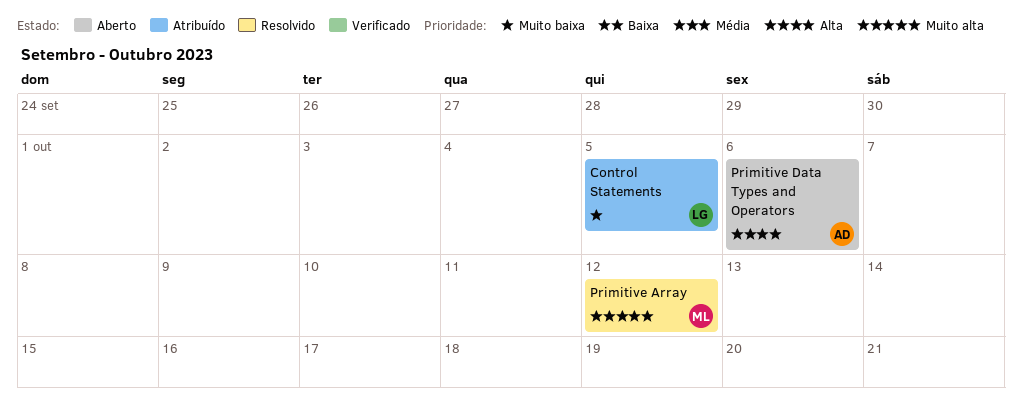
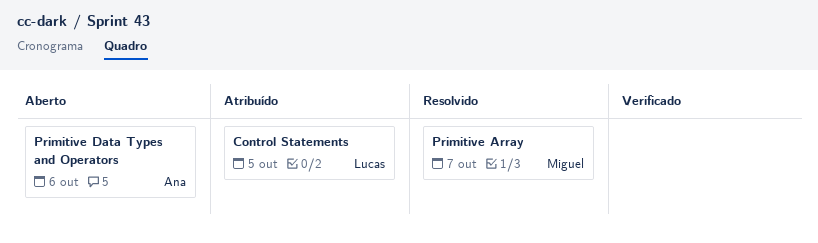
Primitive Array, due: Oct 12 -> Oct 7

